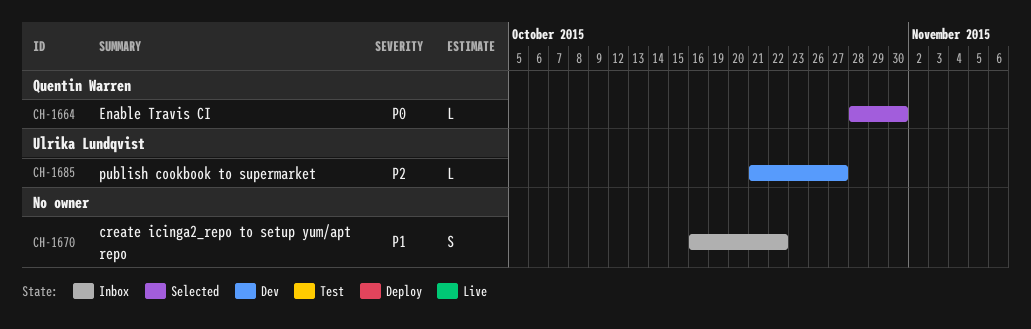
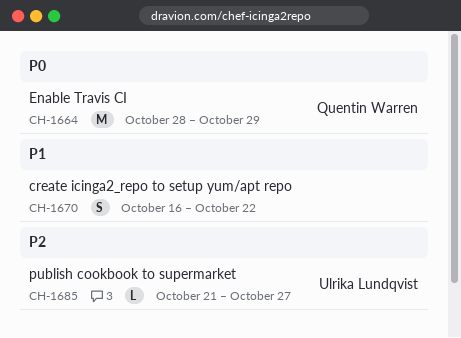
CH-1664, estimate: L -> M
CH-1664, due: Oct 30 -> Oct 29

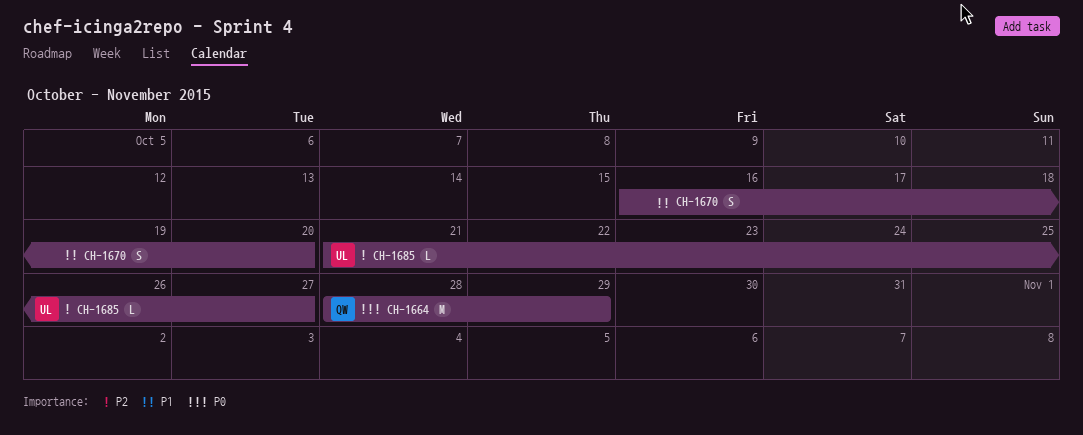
CH-1670, due: Oct 22 -> Oct 20

